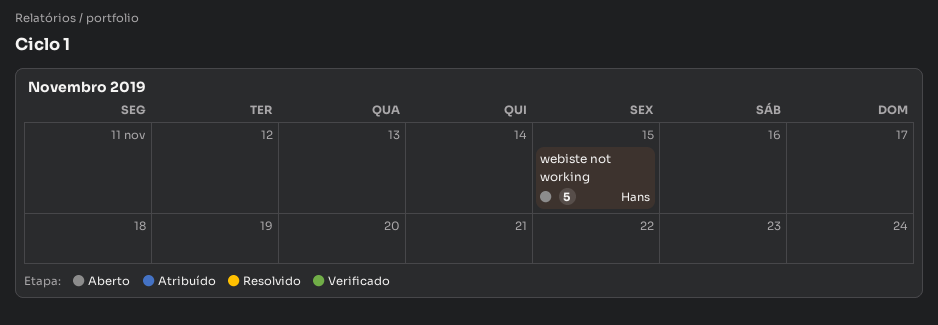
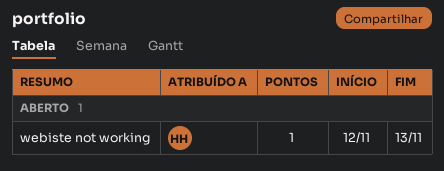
webiste not working, estimate: 5 -> 1
webiste not working, due: Nov 15 -> Nov 13

